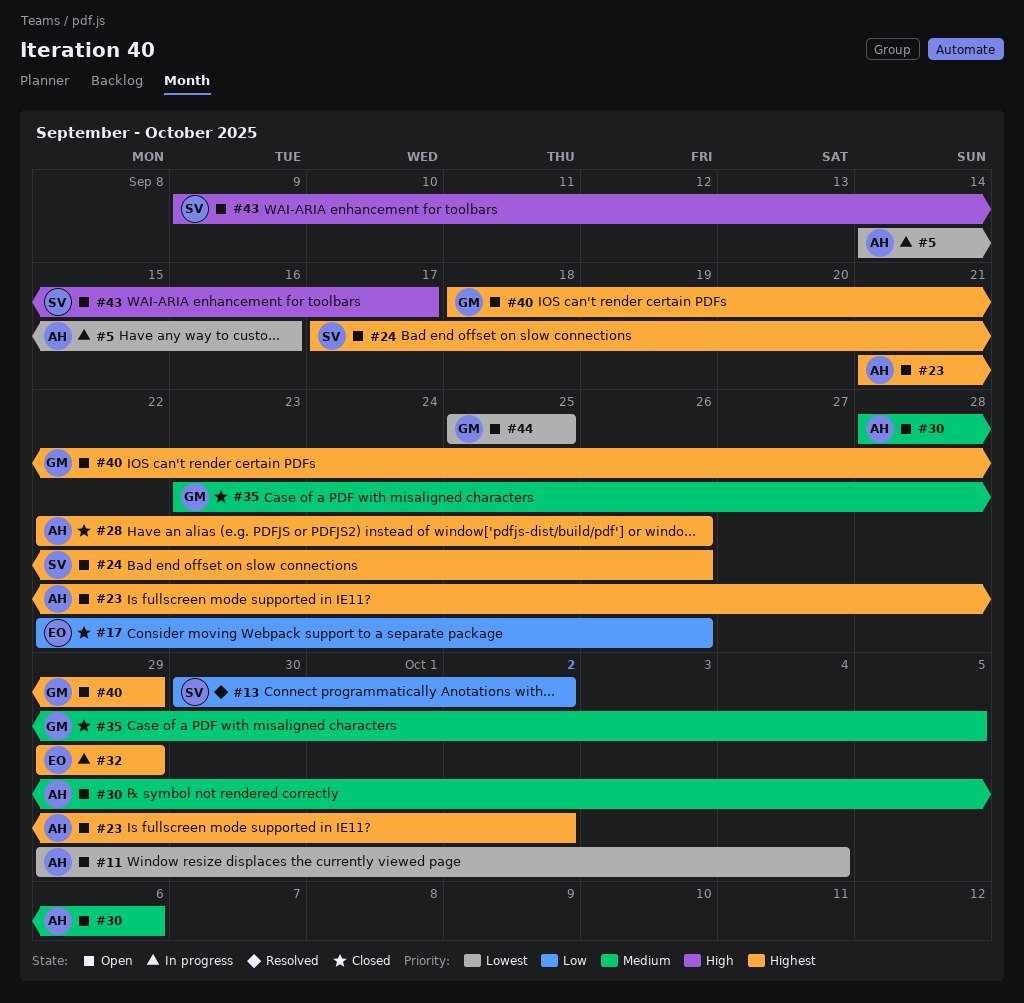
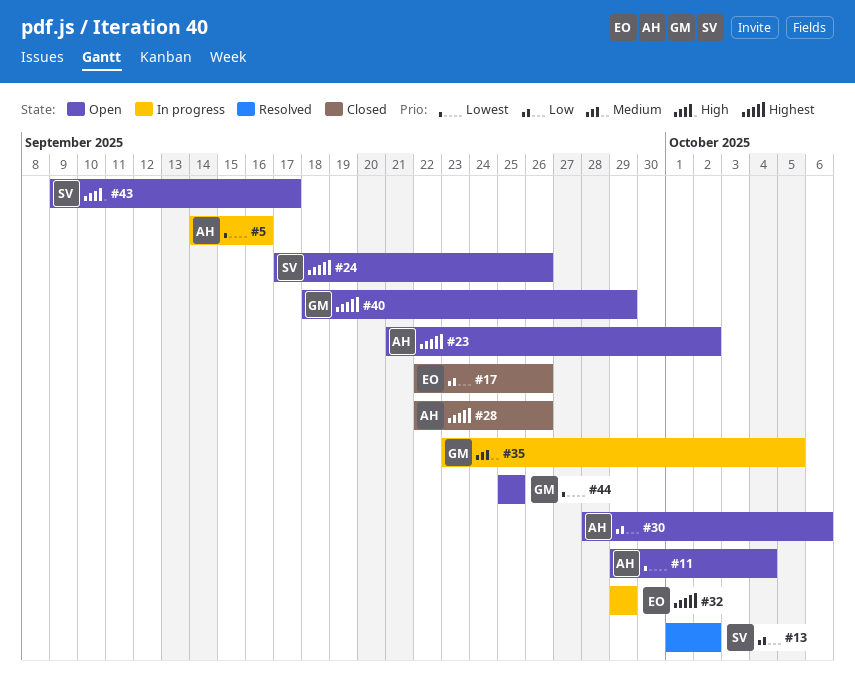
#13, start: Sep 30 -> Oct 1
#30, priority: Medium -> Low
#35, status: Closed -> In progress

